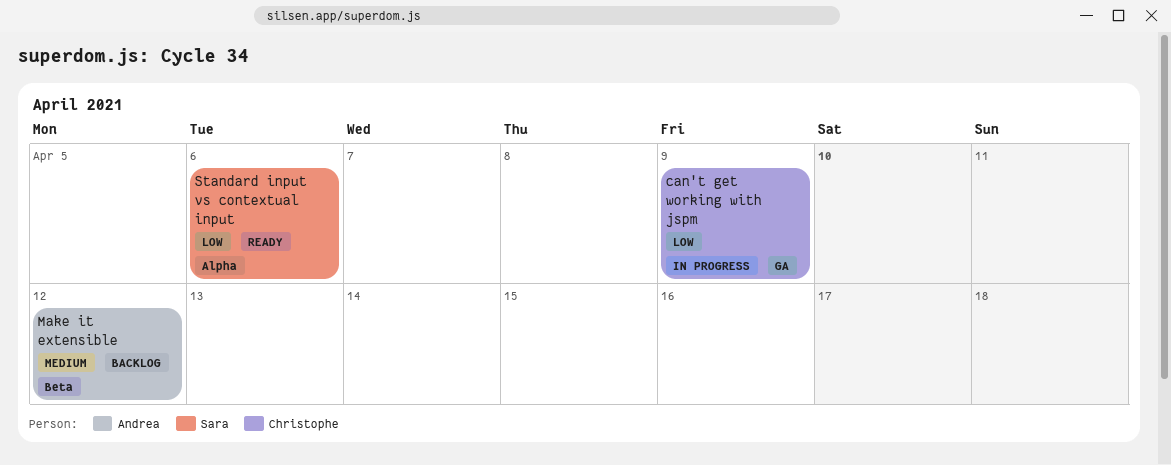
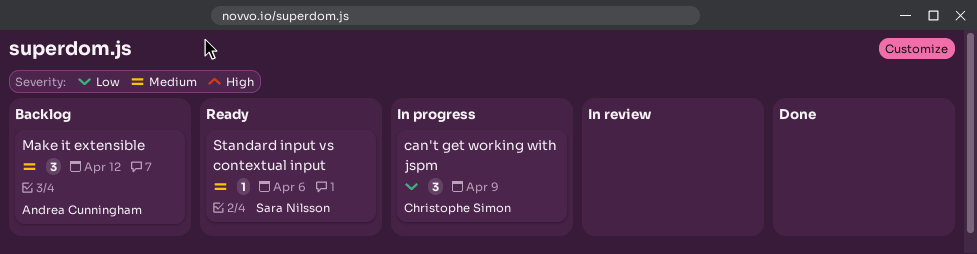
Standard input vs contextual input, priority: Low -> Medium

